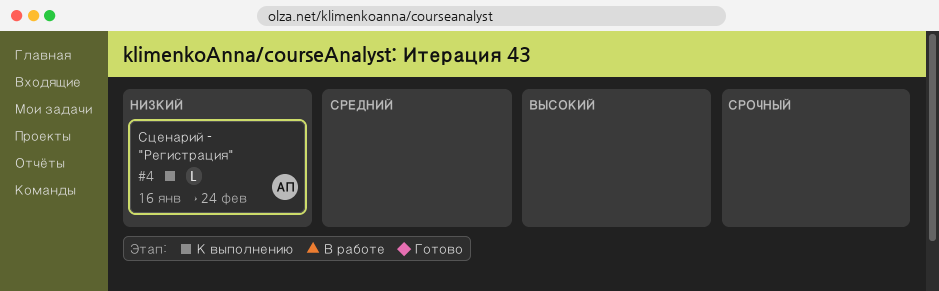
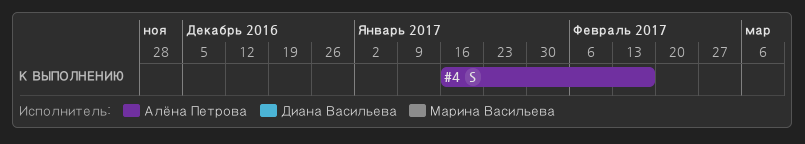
#4, estimate: L -> S
#4, due: Feb 24 -> Feb 17

